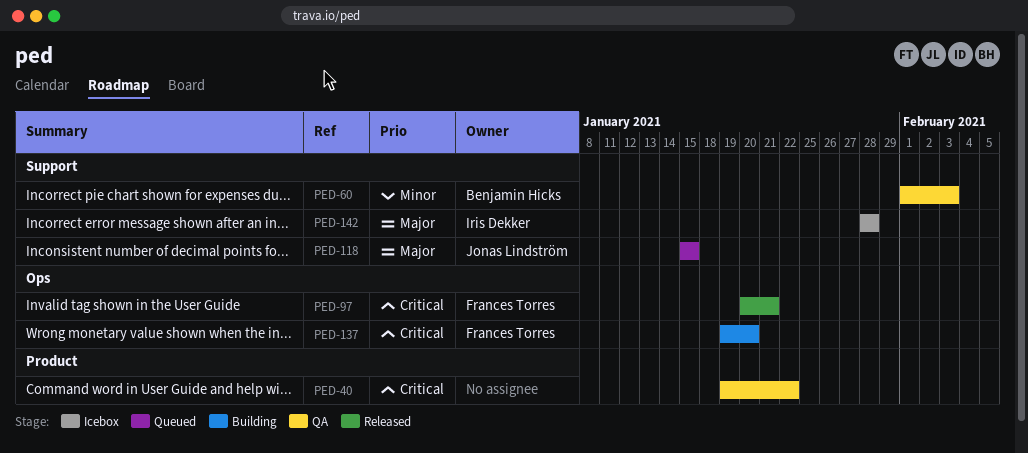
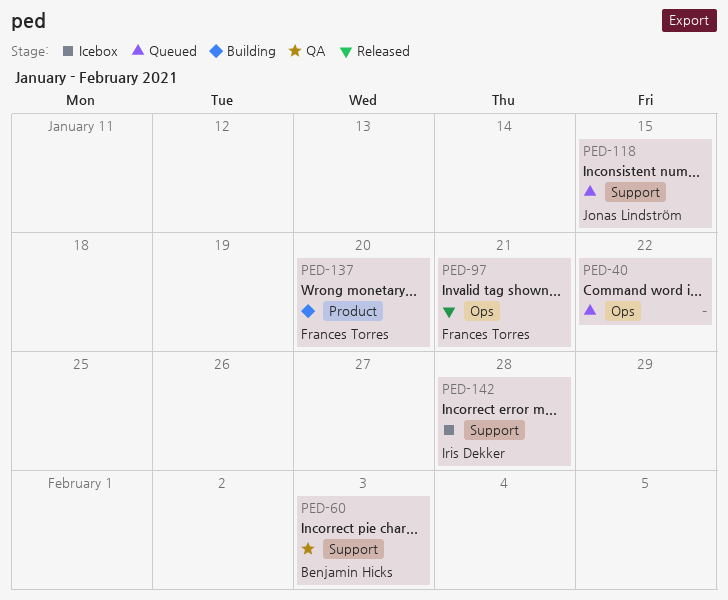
PED-40, status: QA -> Queued
PED-40, label: Product -> Ops
PED-137, label: Ops -> Product

